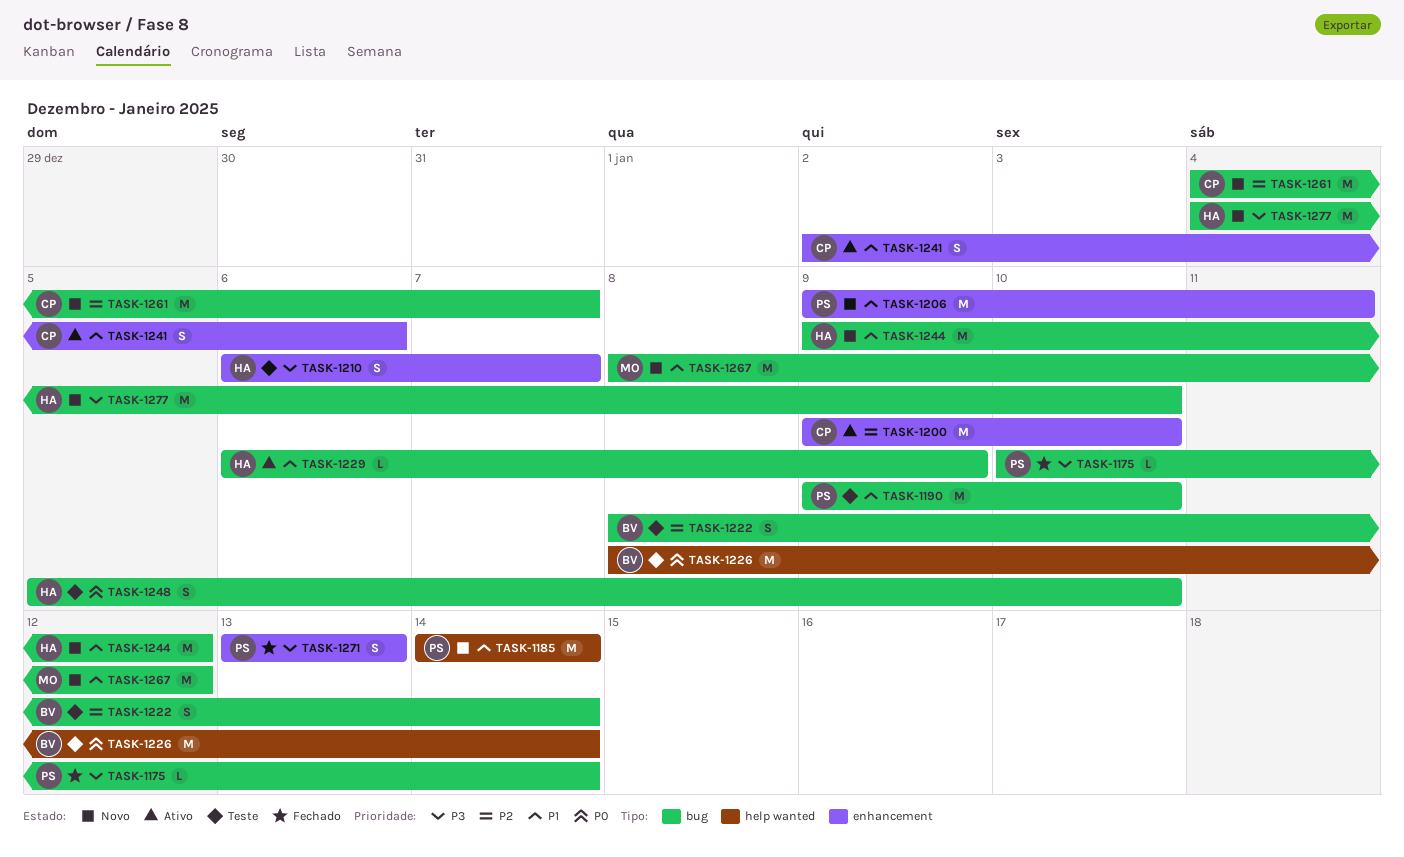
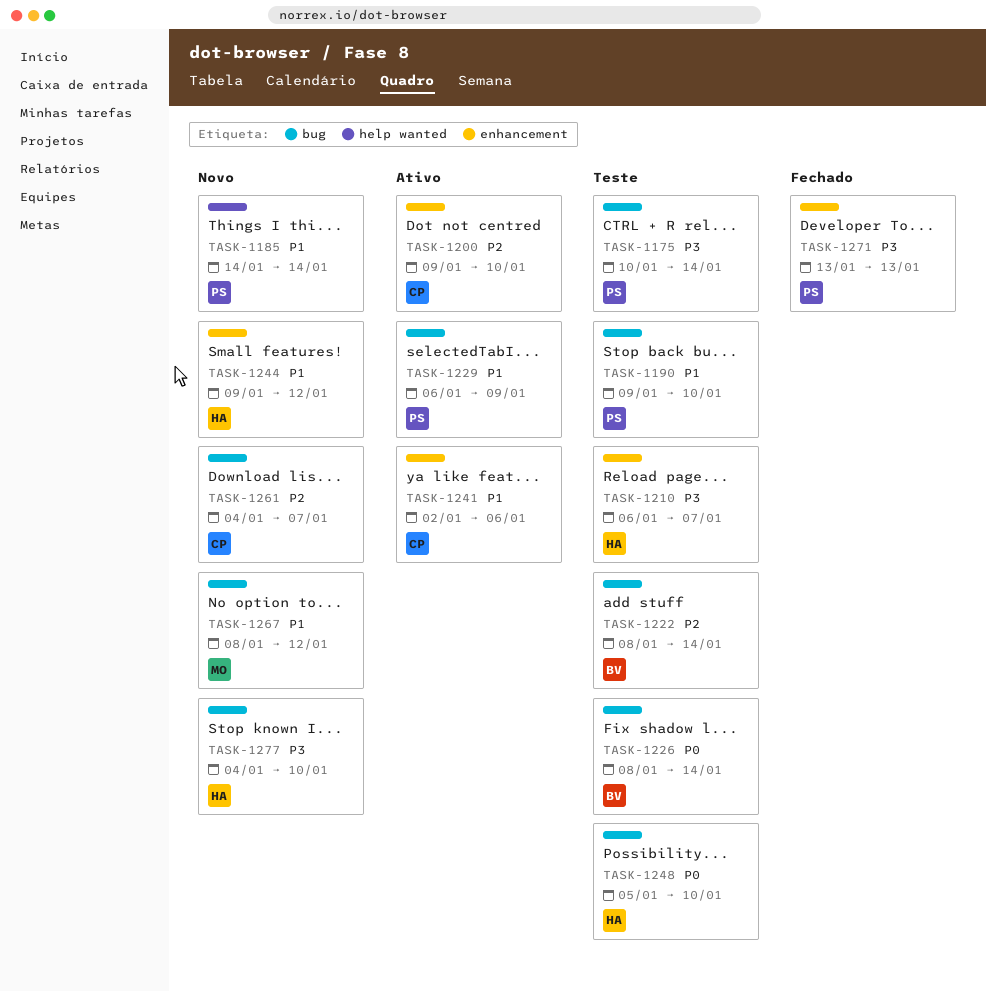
TASK-1175, status: Fechado -> Teste
TASK-1206: present -> none
TASK-1226, label: help wanted -> bug
TASK-1229, owner: HA -> PS
TASK-1244, label: bug -> enhancement

